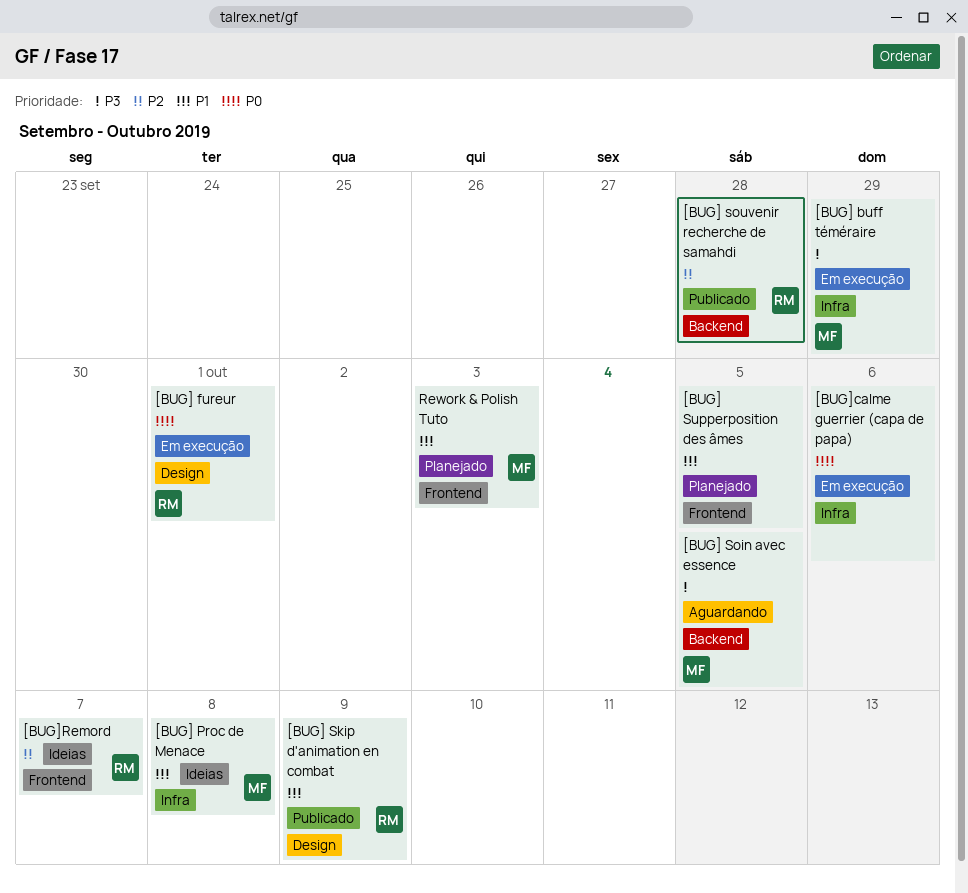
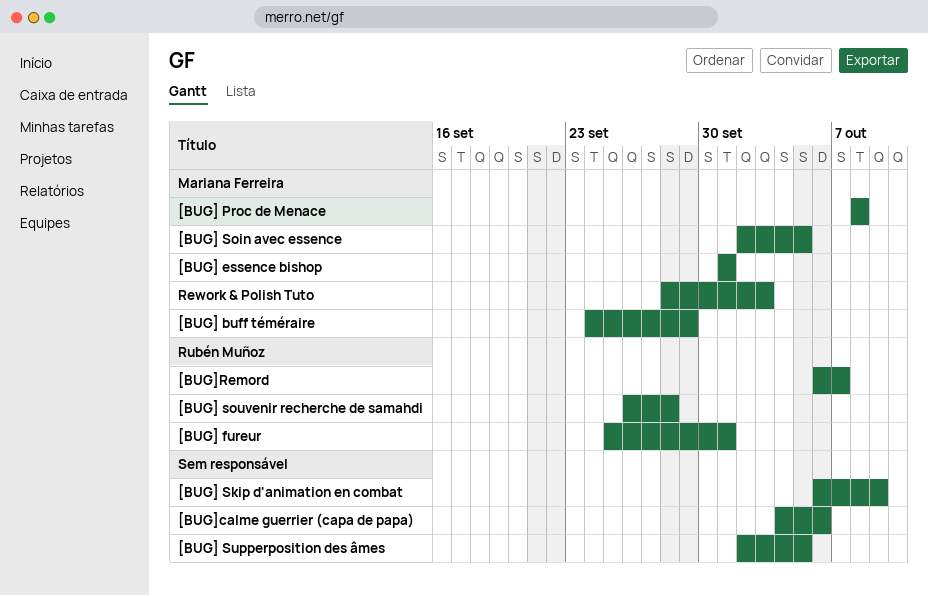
[BUG] essence bishop: none -> present
[BUG] Skip d'animation en combat, owner: Rubén Muñoz -> none

